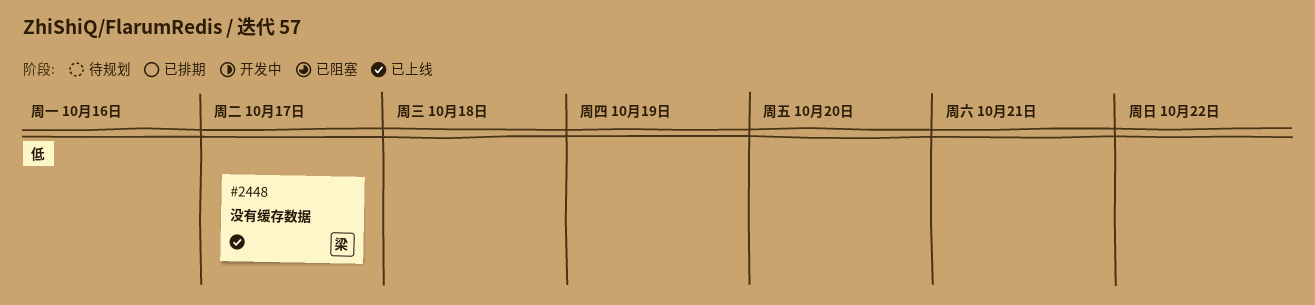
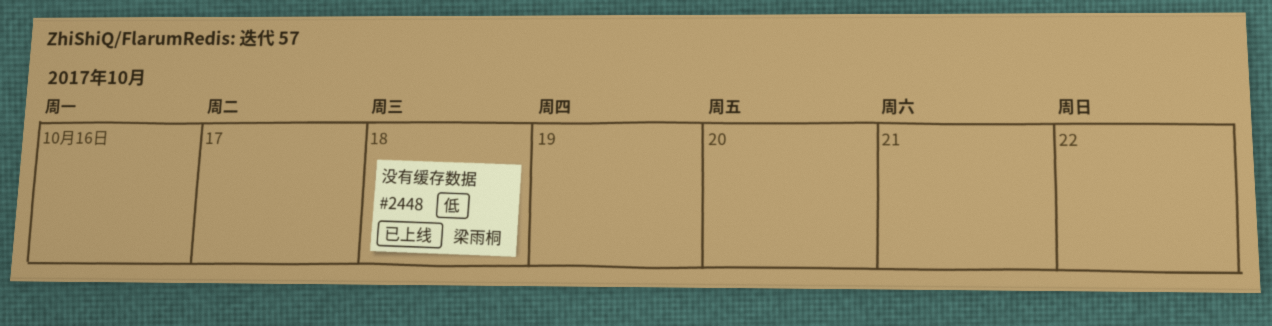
#2448, due: Oct 17 -> Oct 18

